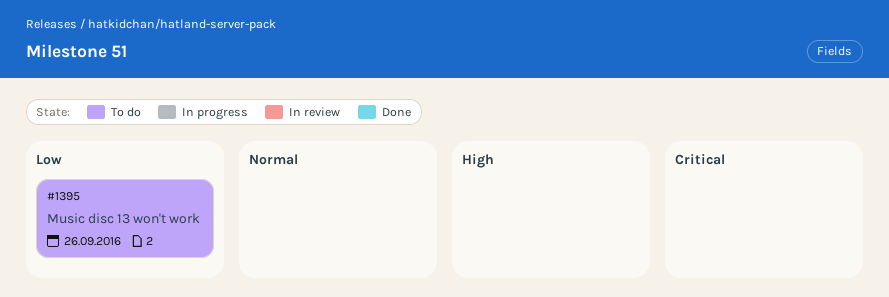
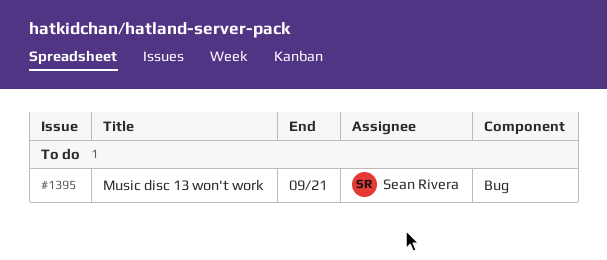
#1395, due: Sep 26 -> Sep 21

